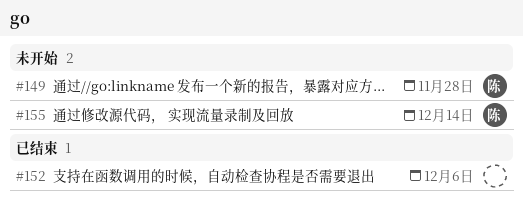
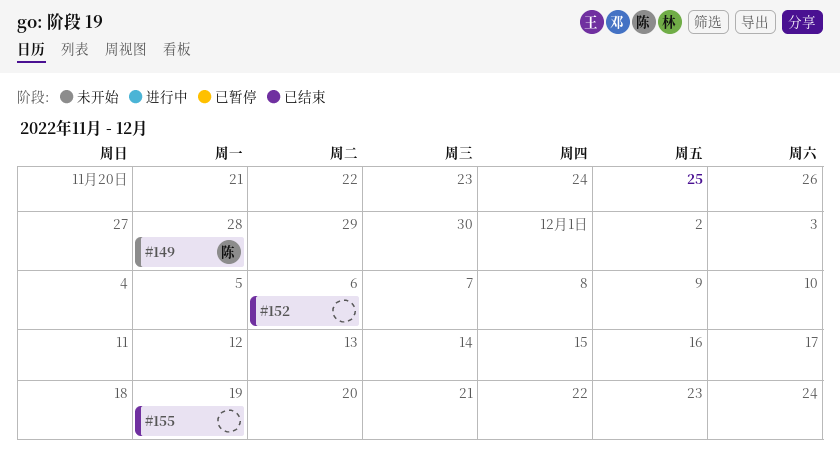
#155, status: 未开始 -> 已结束
#155, owner: 陈 -> none
#155, due: Dec 14 -> Dec 19

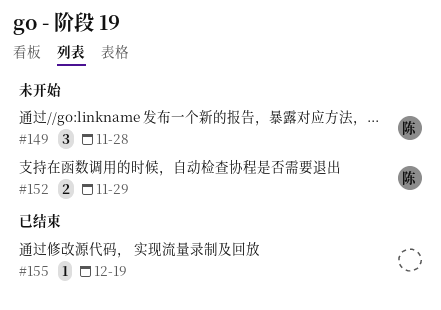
#152, status: 已结束 -> 未开始
#152, owner: none -> 陈
#152, due: Dec 6 -> Nov 29

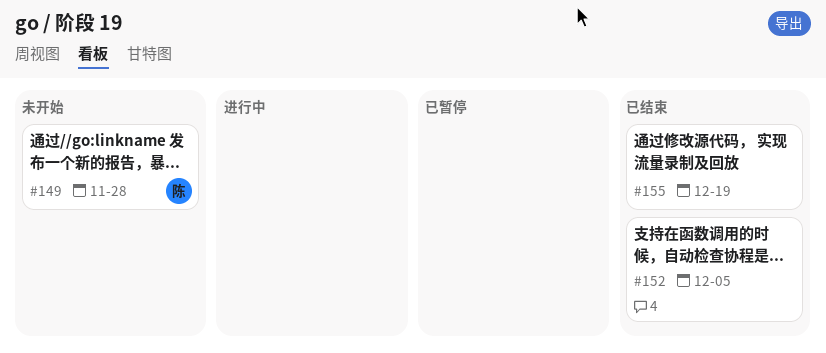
#152, status: 未开始 -> 已结束
#152, owner: 陈 -> none
#152, due: Nov 29 -> Dec 5

